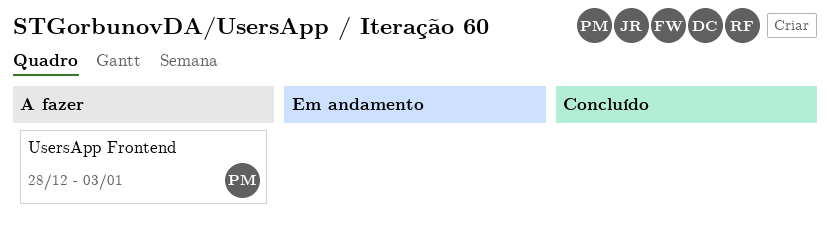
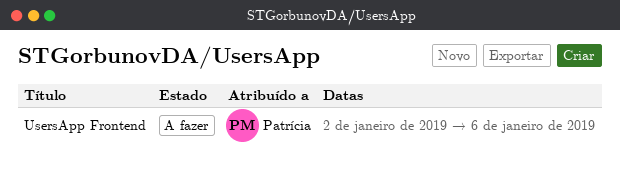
UsersApp Frontend, start: Dec 28 -> Jan 2
UsersApp Frontend, due: Jan 3 -> Jan 6

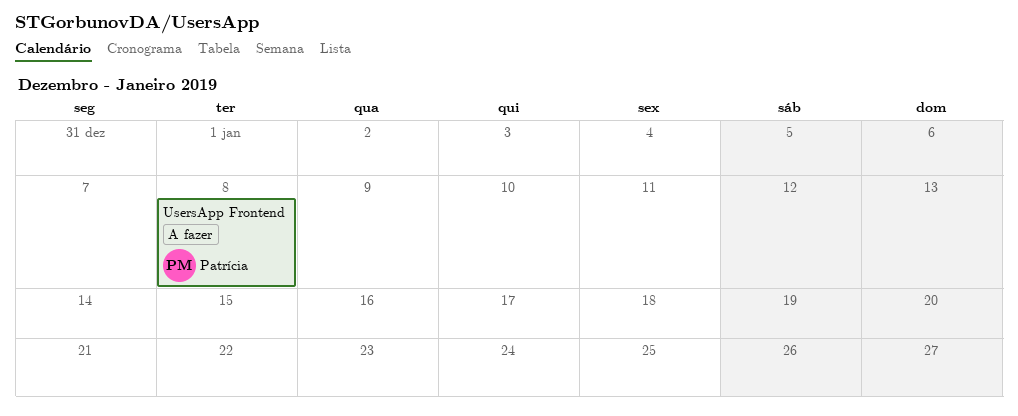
UsersApp Frontend, due: Jan 6 -> Jan 8

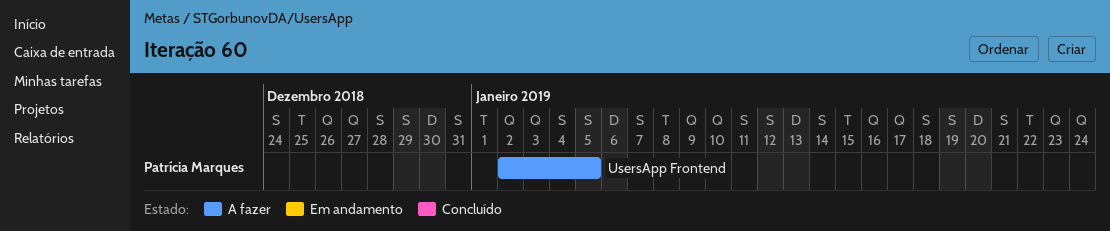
UsersApp Frontend, due: Jan 8 -> Jan 5

